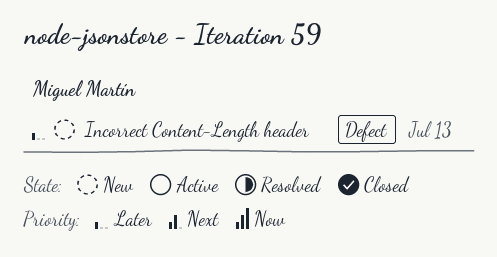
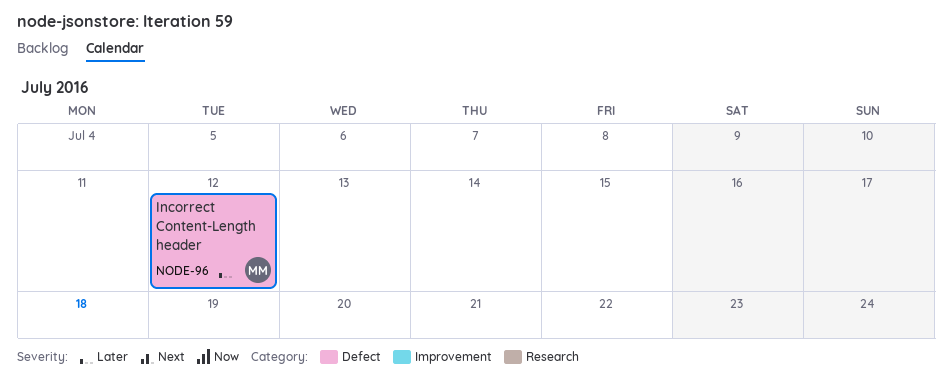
Incorrect Content-Length header, due: Jul 13 -> Jul 12

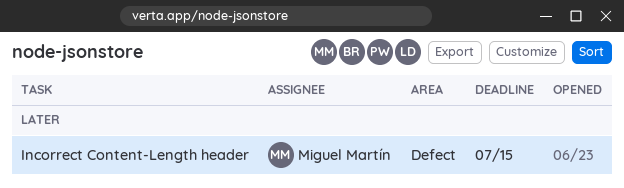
Incorrect Content-Length header, due: Jul 12 -> Jul 15

